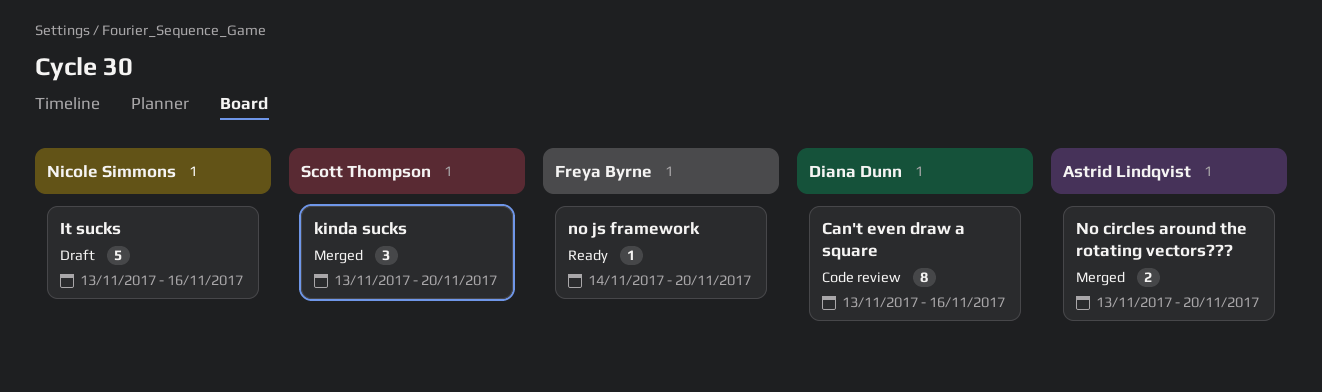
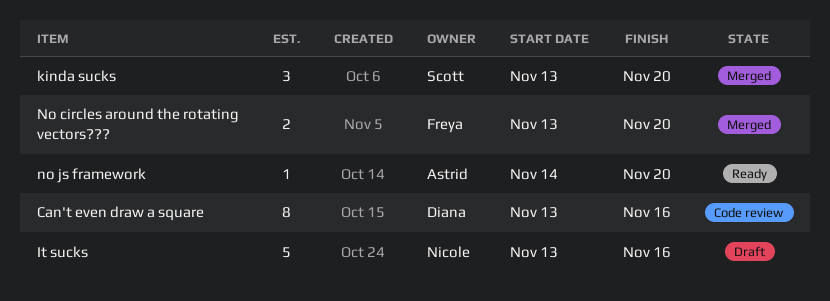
No circles around the rotating vectors???, owner: Astrid Lindqvist -> Freya Byrne
no js framework, owner: Freya Byrne -> Astrid Lindqvist

